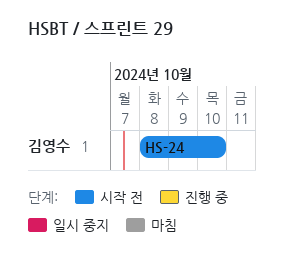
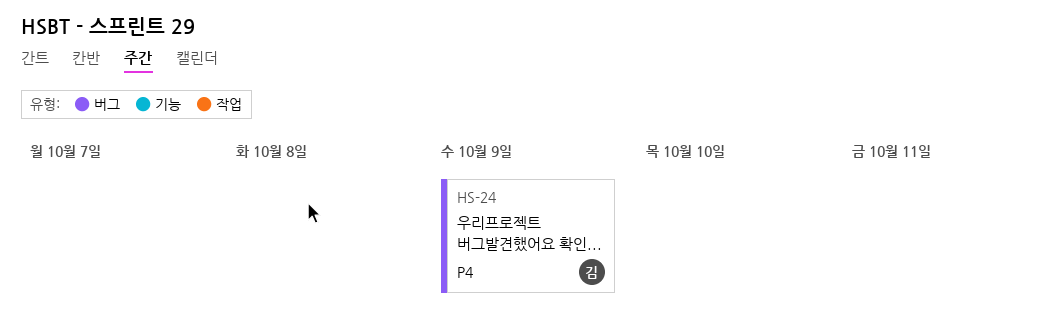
HS-24, due: Oct 10 -> Oct 9

